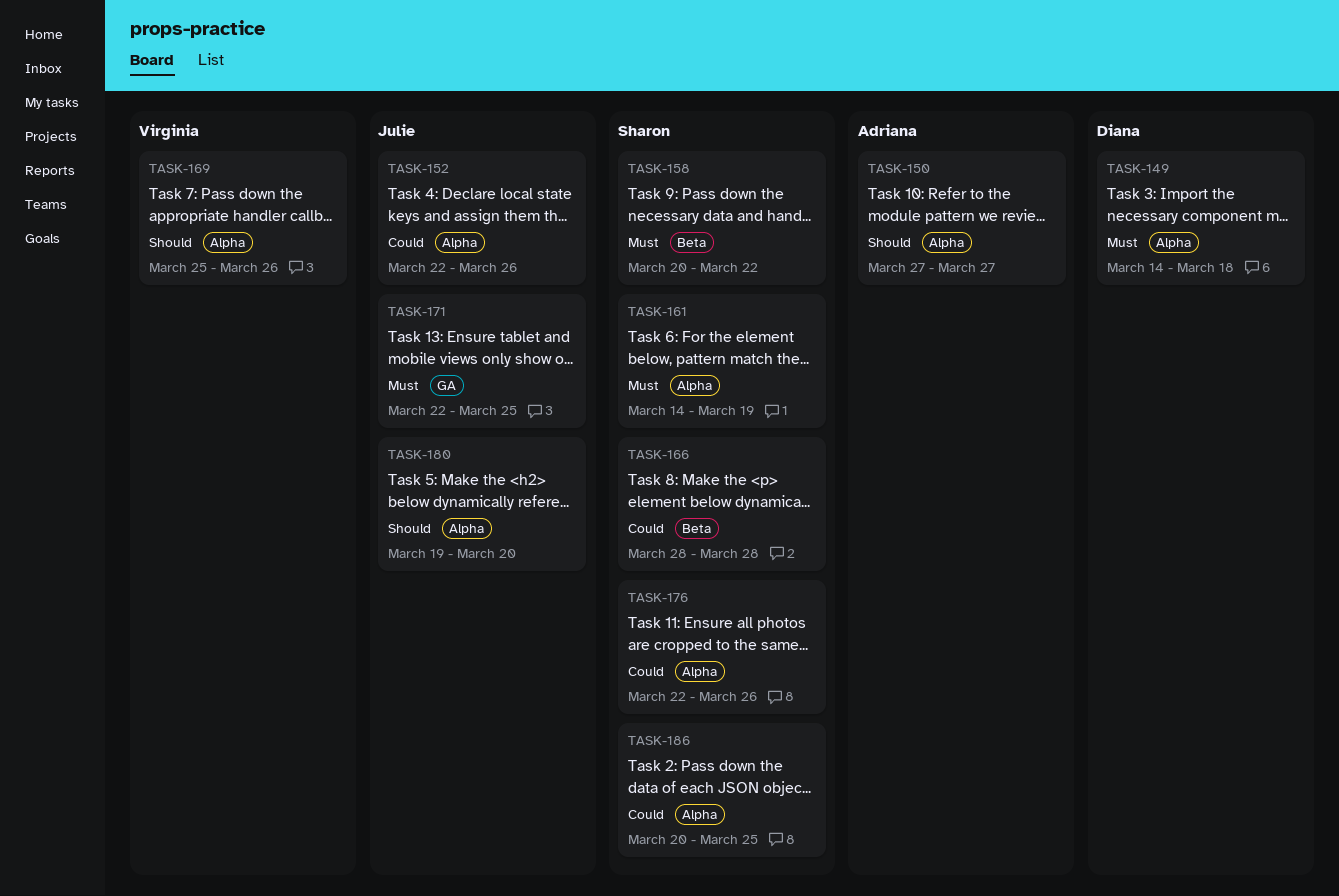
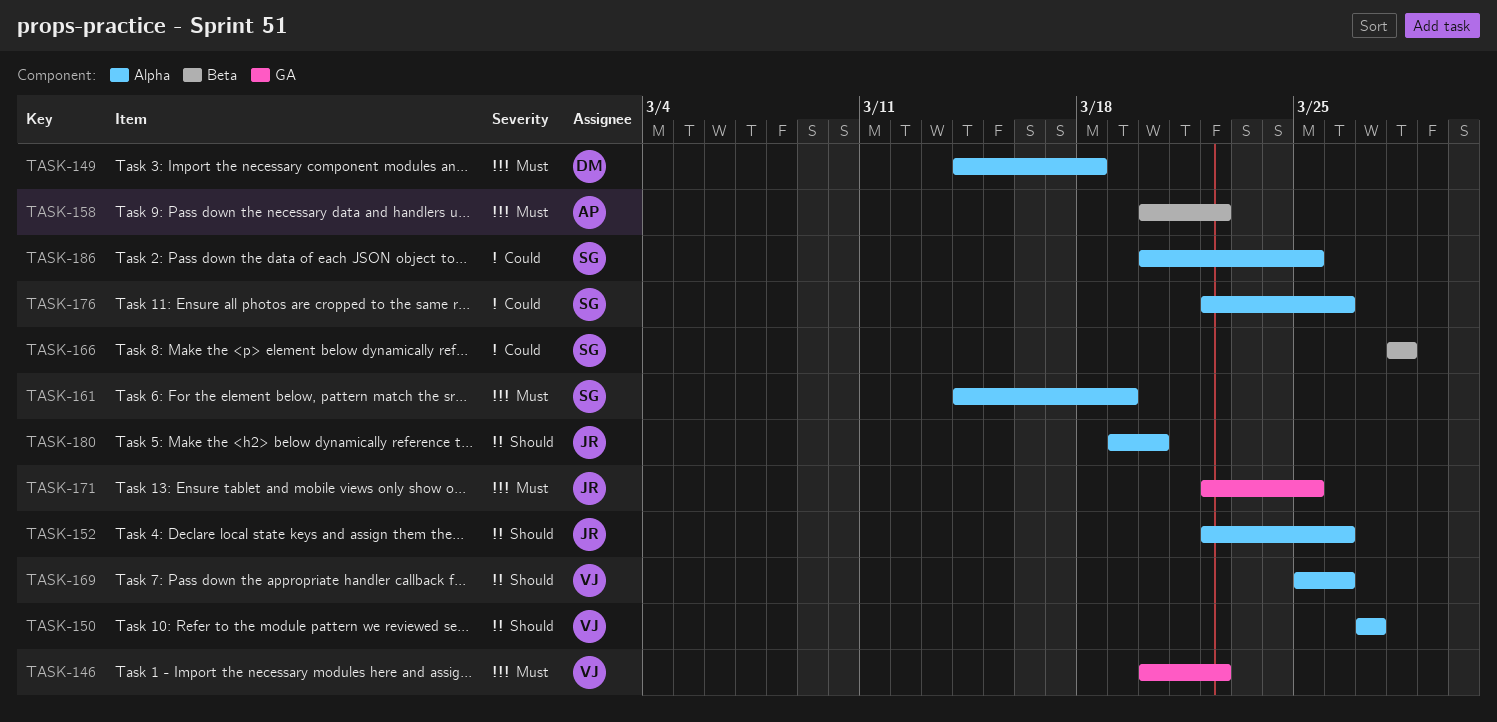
TASK-146: none -> present
TASK-150, owner: Adriana -> Virginia
TASK-152, priority: Could -> Should
TASK-158, owner: Sharon -> Adriana

